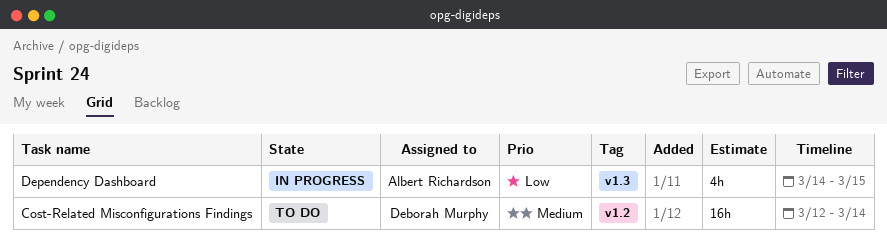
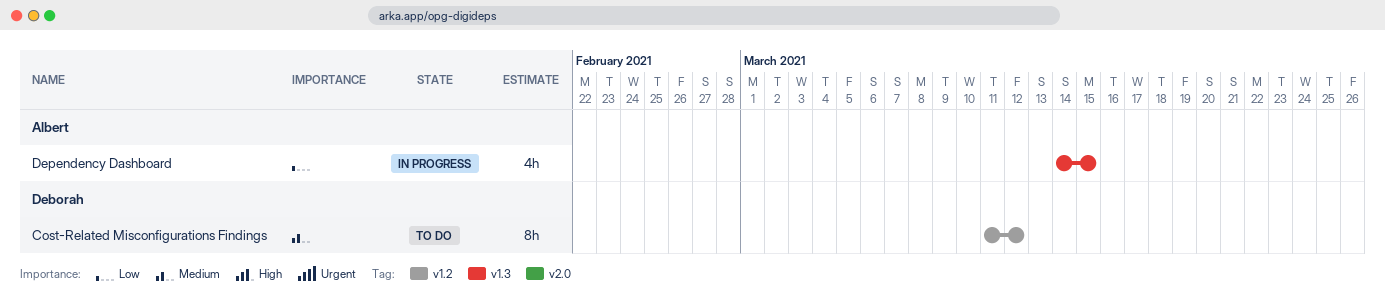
Cost-Related Misconfigurations Findings, estimate: 16h -> 8h
Cost-Related Misconfigurations Findings, start: Mar 12 -> Mar 11
Cost-Related Misconfigurations Findings, due: Mar 14 -> Mar 12

